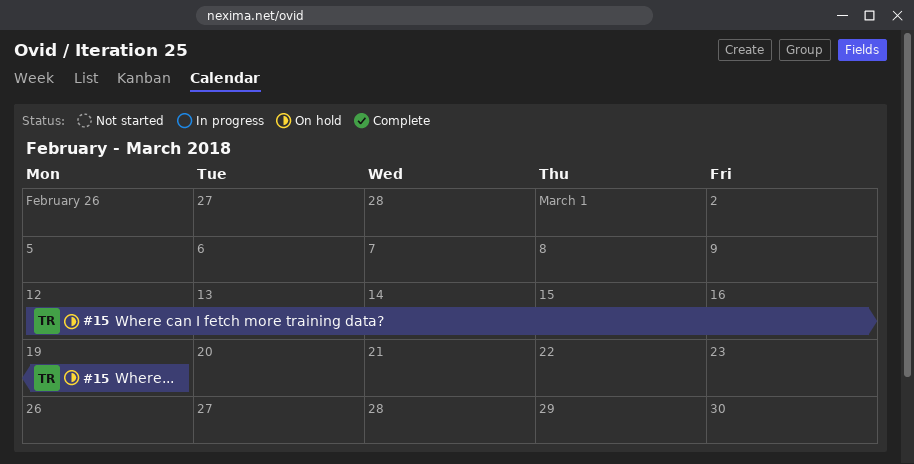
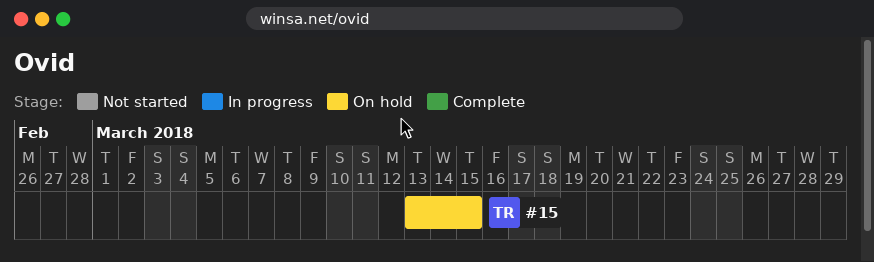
#15, start: Mar 12 -> Mar 13
#15, due: Mar 19 -> Mar 15

